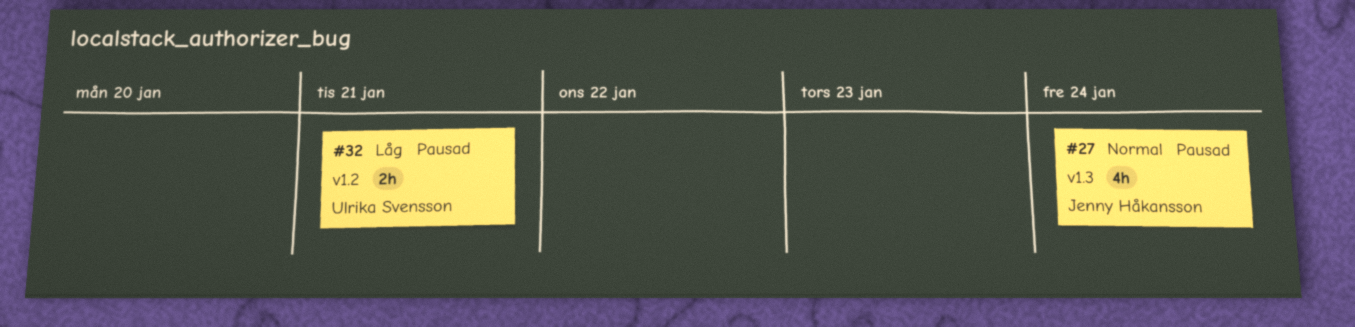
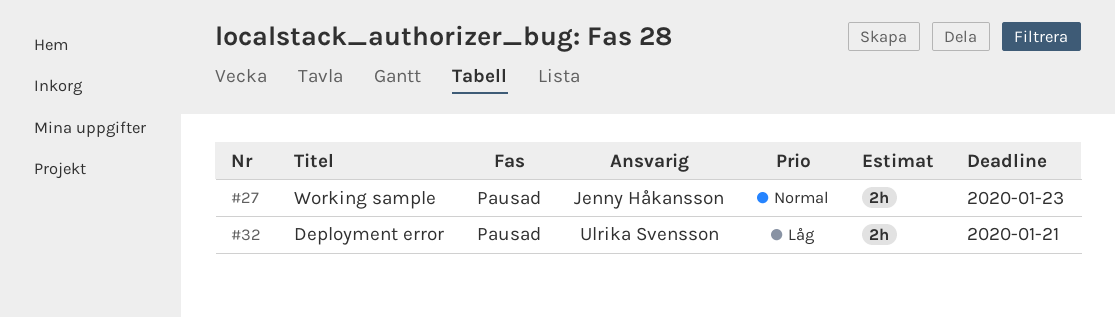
#27, estimate: 4h -> 2h
#27, due: Jan 24 -> Jan 23

